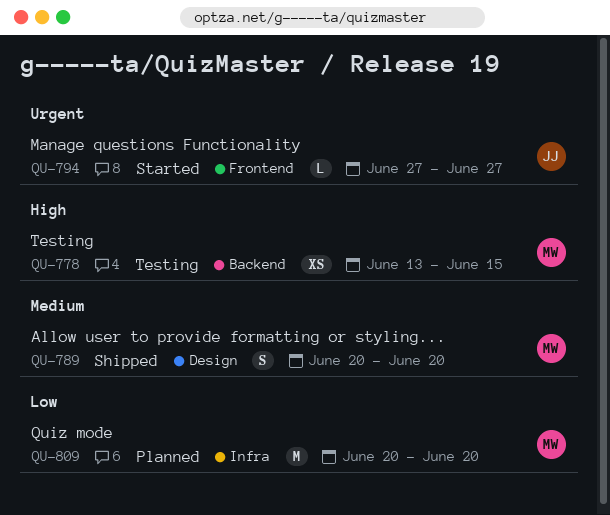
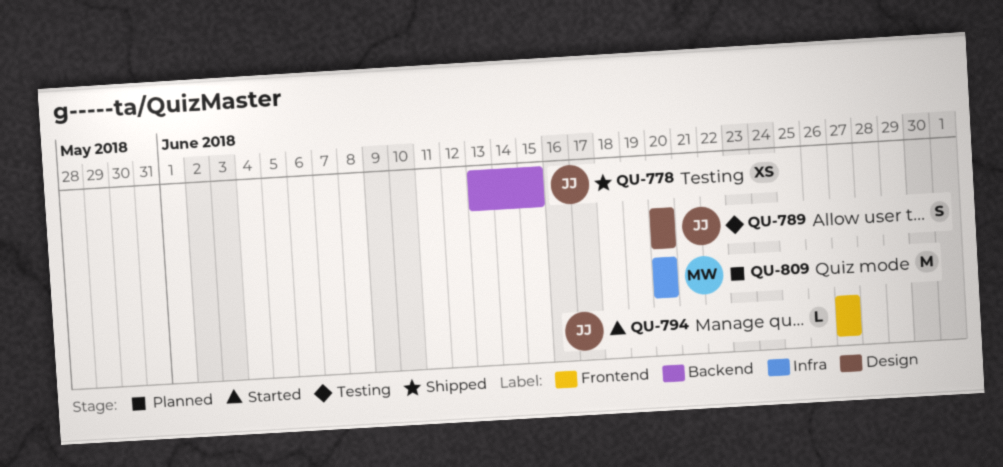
QU-778, status: Testing -> Shipped
QU-778, owner: MW -> JJ
QU-789, status: Shipped -> Testing
QU-789, owner: MW -> JJ

